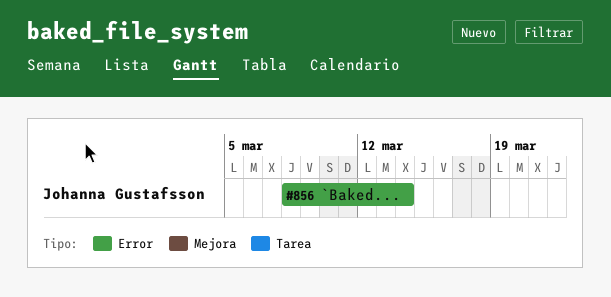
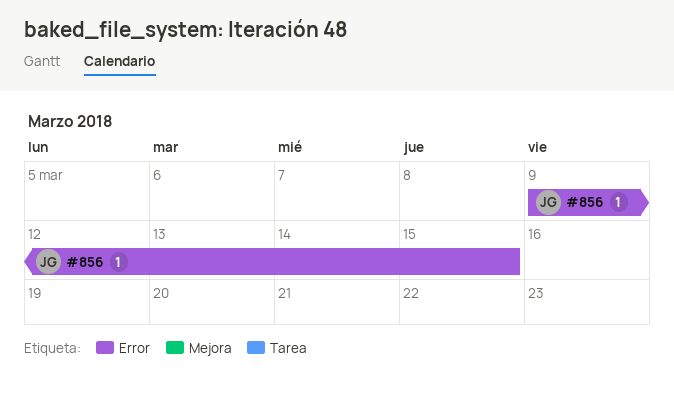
#856, start: Mar 8 -> Mar 9
#856, due: Mar 14 -> Mar 15

